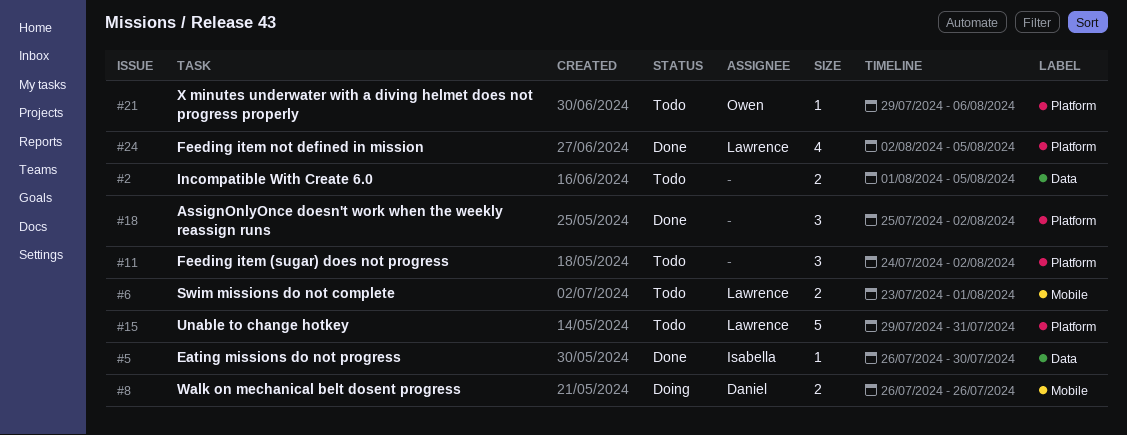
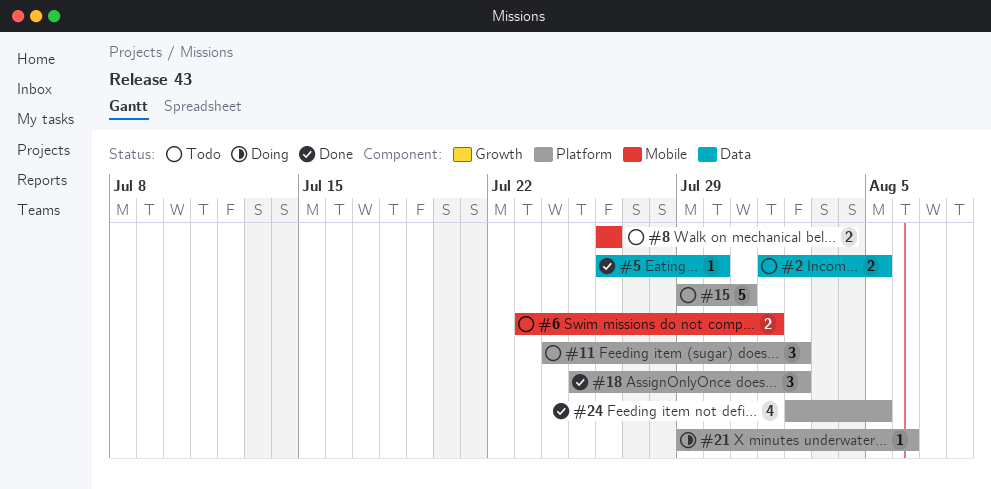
#8, status: Doing -> Todo
#21, status: Todo -> Doing

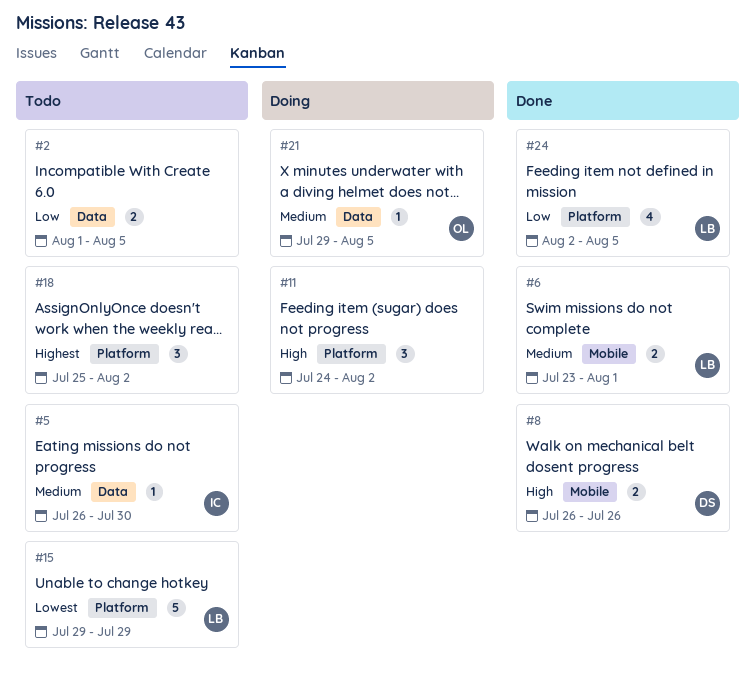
#5, status: Done -> Todo
#6, status: Todo -> Done
#8, status: Todo -> Done
#11, status: Todo -> Doing
#15, due: Jul 31 -> Jul 29
#18, status: Done -> Todo
#21, label: Platform -> Data
#21, due: Aug 6 -> Aug 5

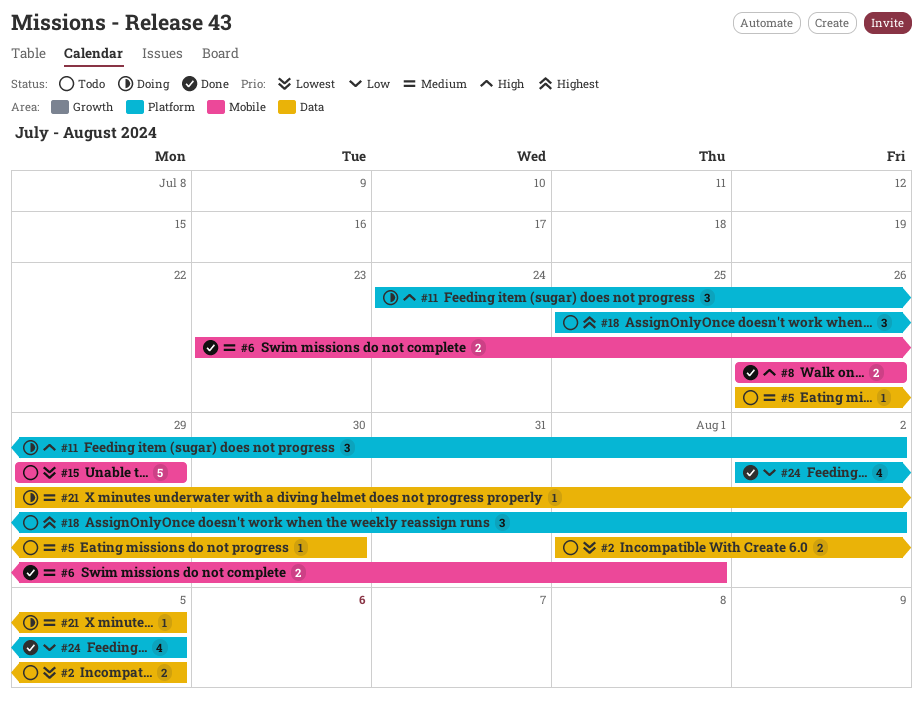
#2, priority: Low -> Lowest
#15, label: Platform -> Mobile

